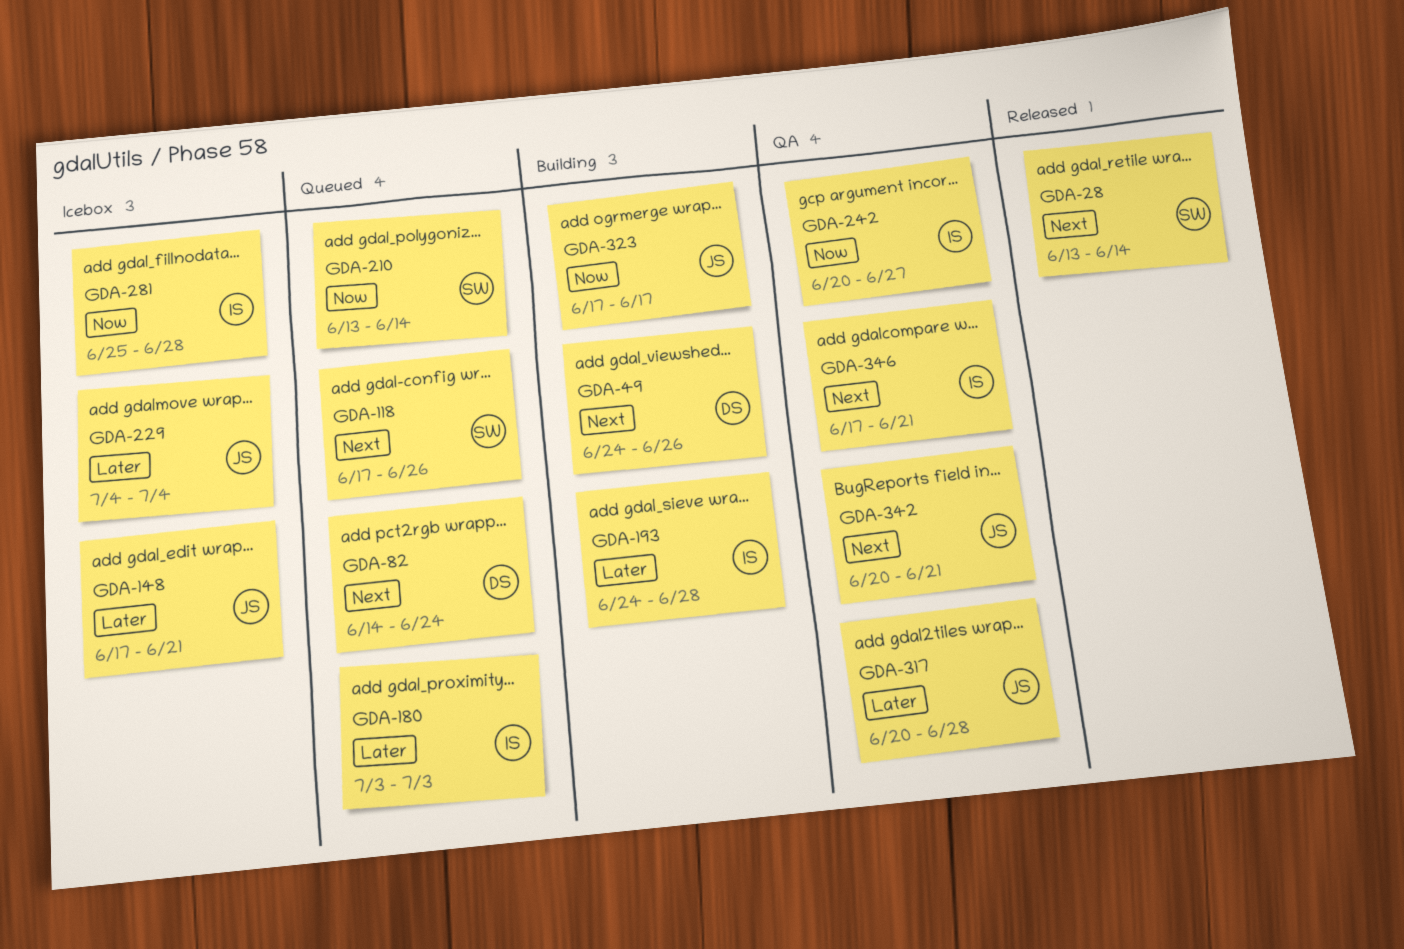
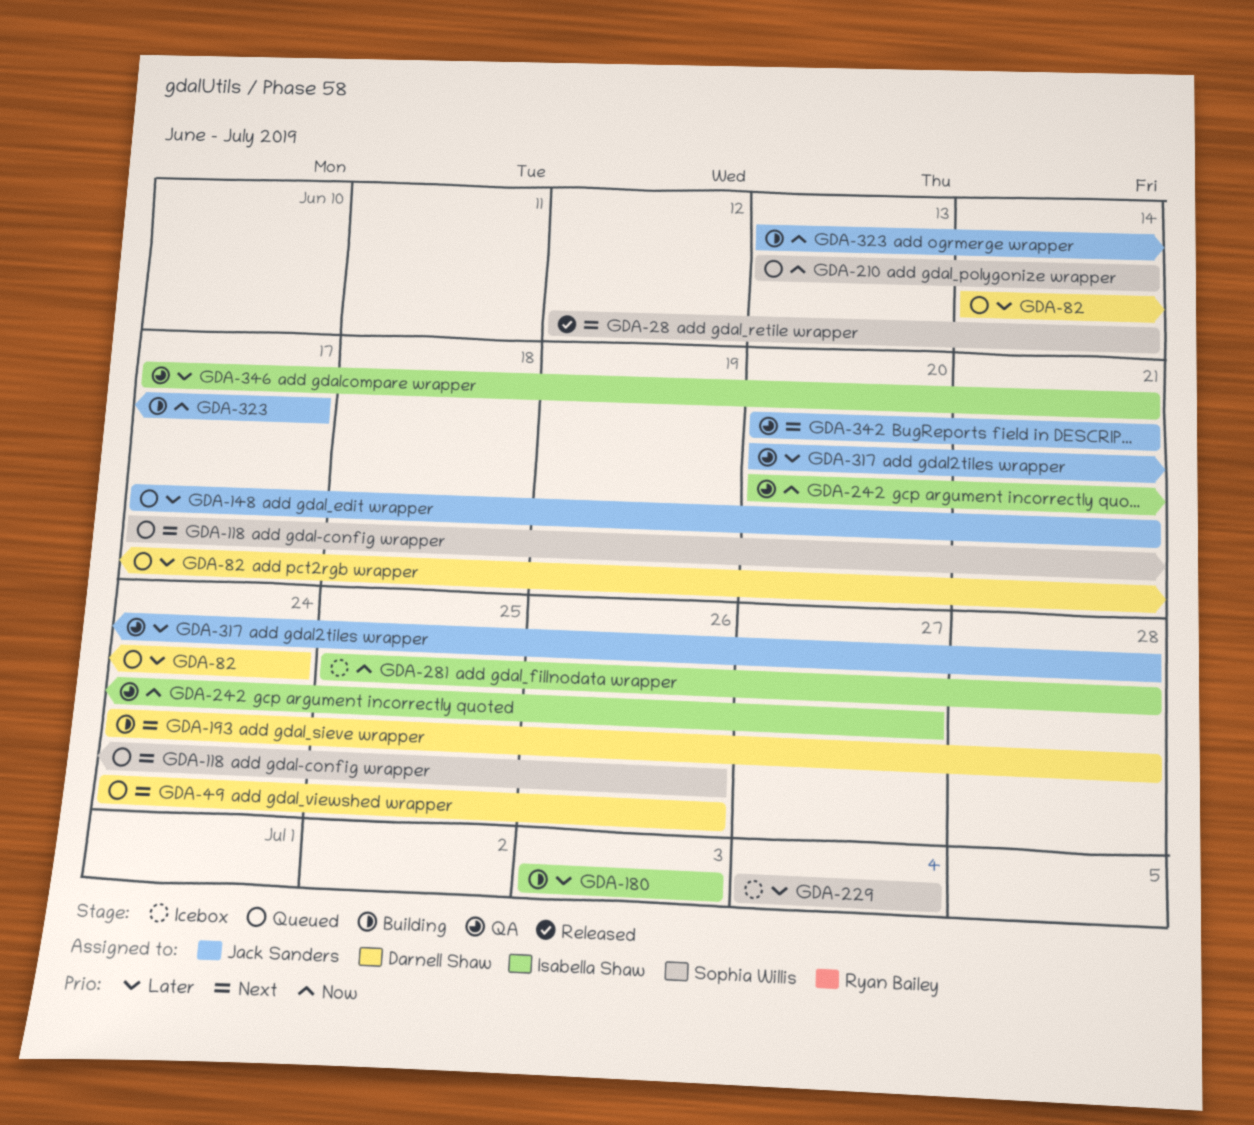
GDA-28, start: Jun 13 -> Jun 12
GDA-49, status: Building -> Queued
GDA-82, priority: Next -> Later
GDA-148, status: Icebox -> Queued
GDA-180, status: Queued -> Building
GDA-193, owner: Isabella Shaw -> Darnell Shaw
GDA-193, priority: Later -> Next
GDA-229, owner: Jack Sanders -> Sophia Willis
GDA-323, start: Jun 17 -> Jun 13
GDA-346, priority: Next -> Later

